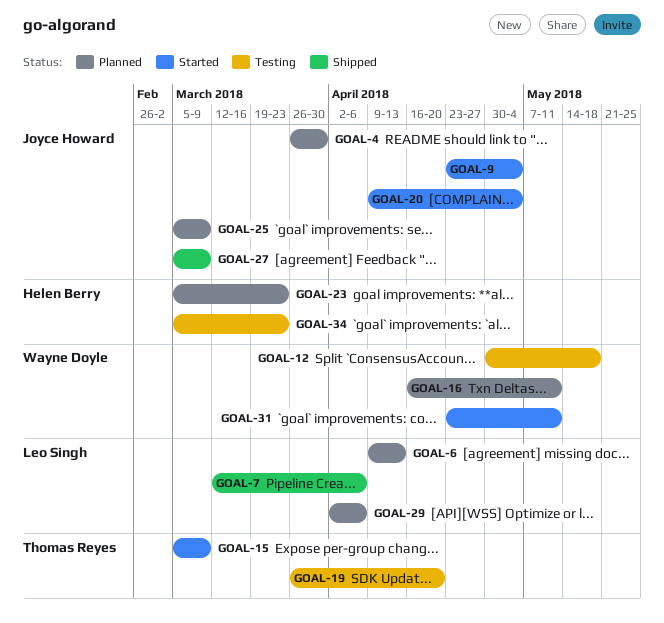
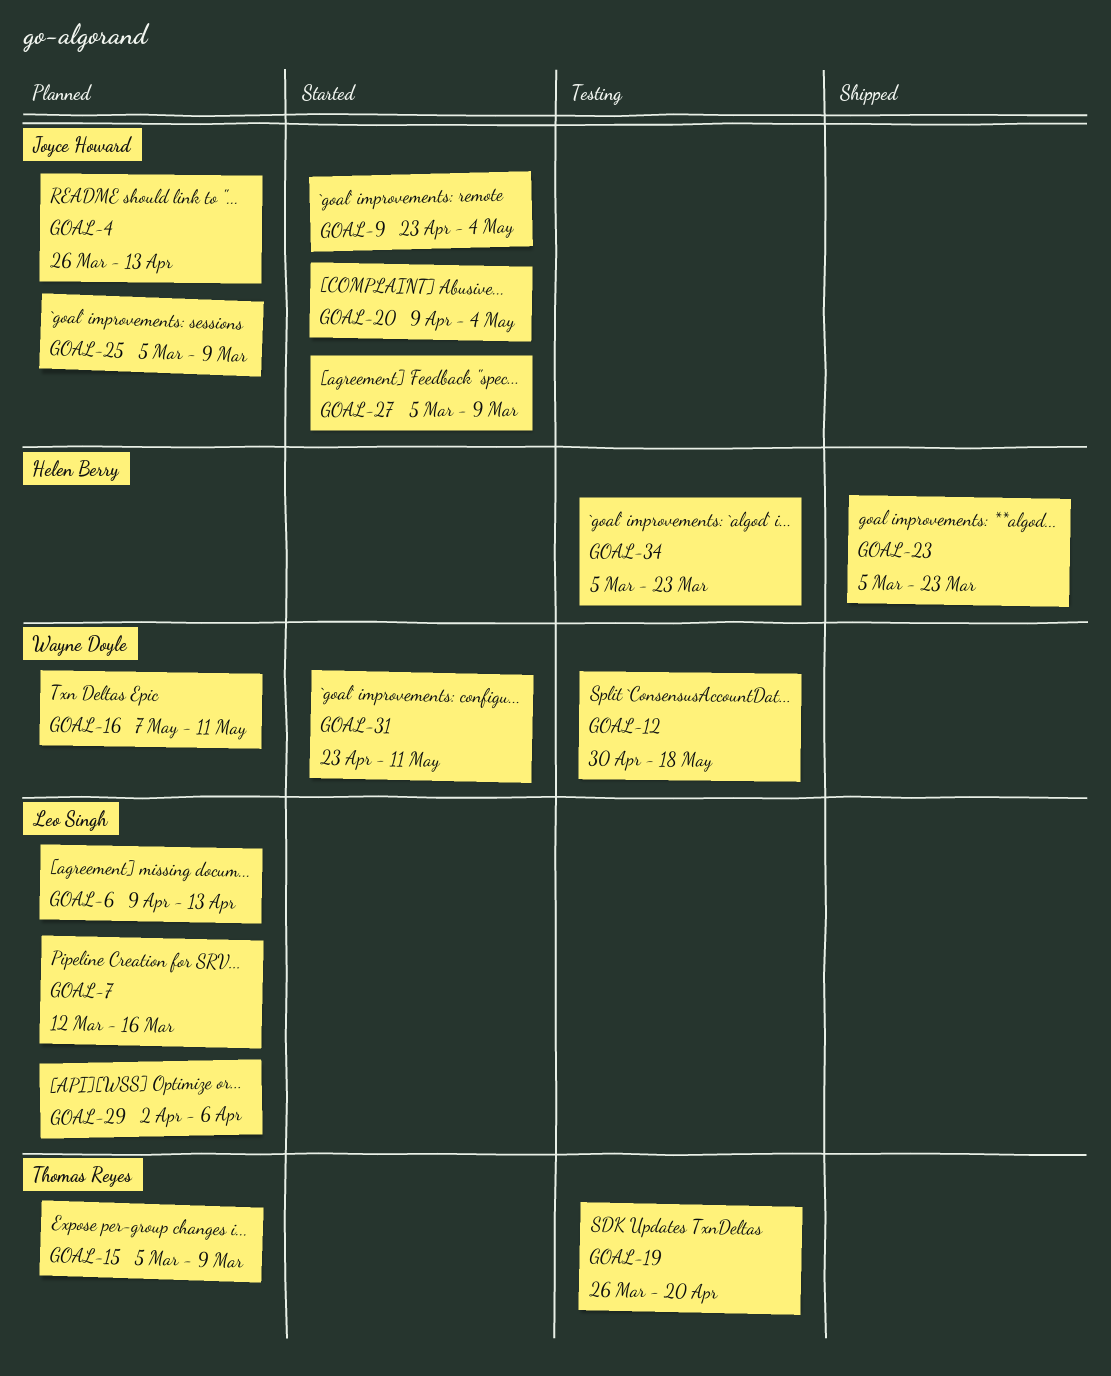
GOAL-4, due: Mar 30 -> Apr 13
GOAL-7, status: Shipped -> Planned
GOAL-7, due: Apr 6 -> Mar 16
GOAL-15, status: Started -> Planned
GOAL-16, start: Apr 16 -> May 7
GOAL-23, status: Planned -> Shipped
GOAL-27, status: Shipped -> Started

